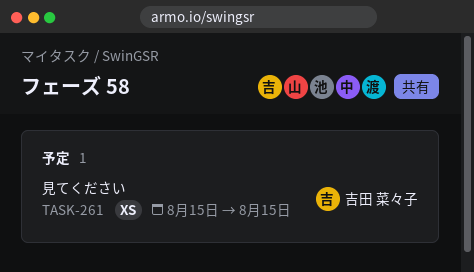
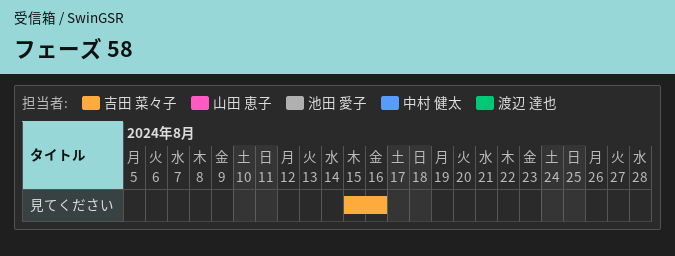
見てください, due: Aug 15 -> Aug 16

